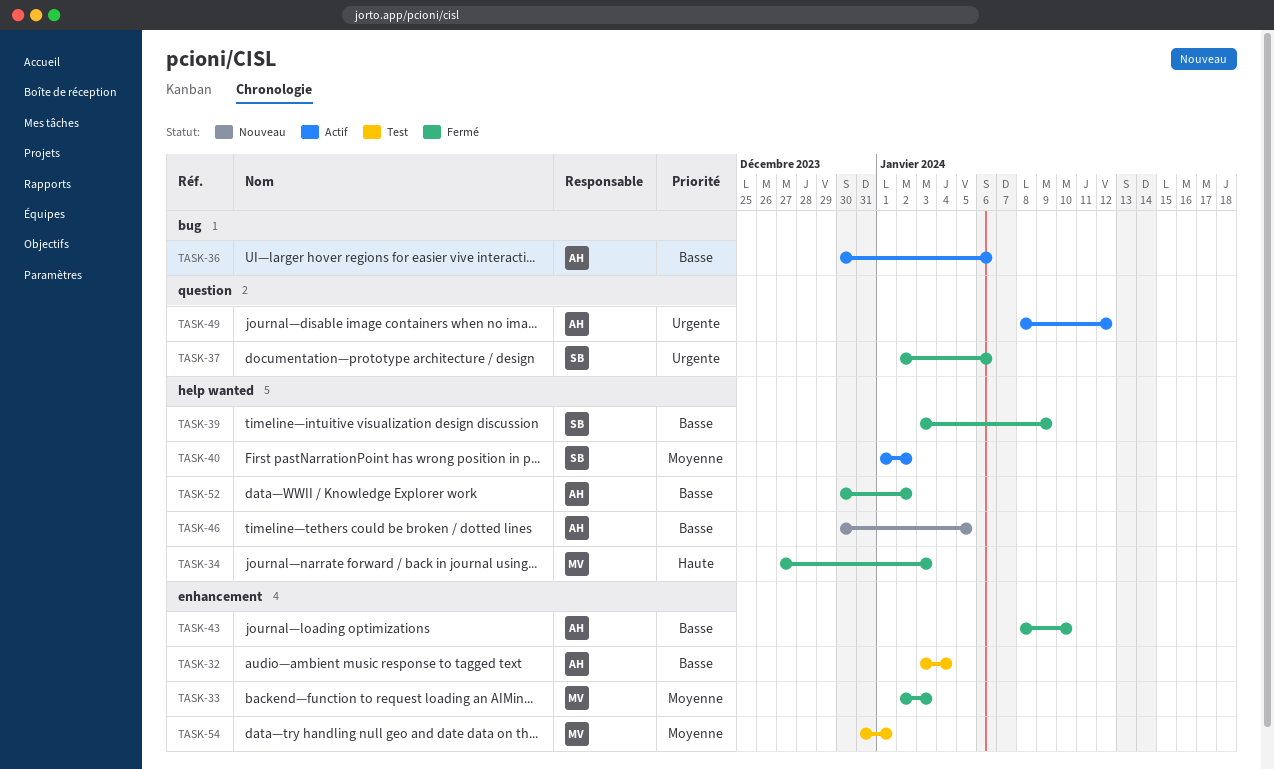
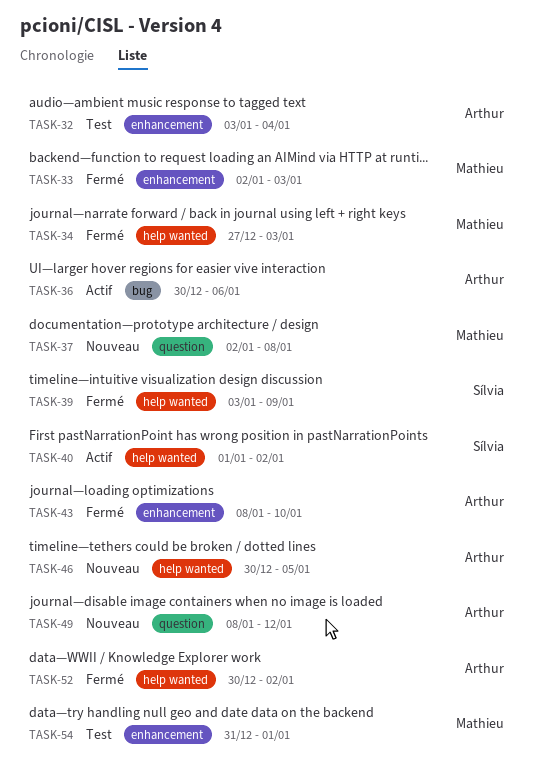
TASK-37, status: Fermé -> Nouveau
TASK-37, owner: Sílvia -> Mathieu
TASK-37, due: Jan 6 -> Jan 8
TASK-49, status: Actif -> Nouveau

